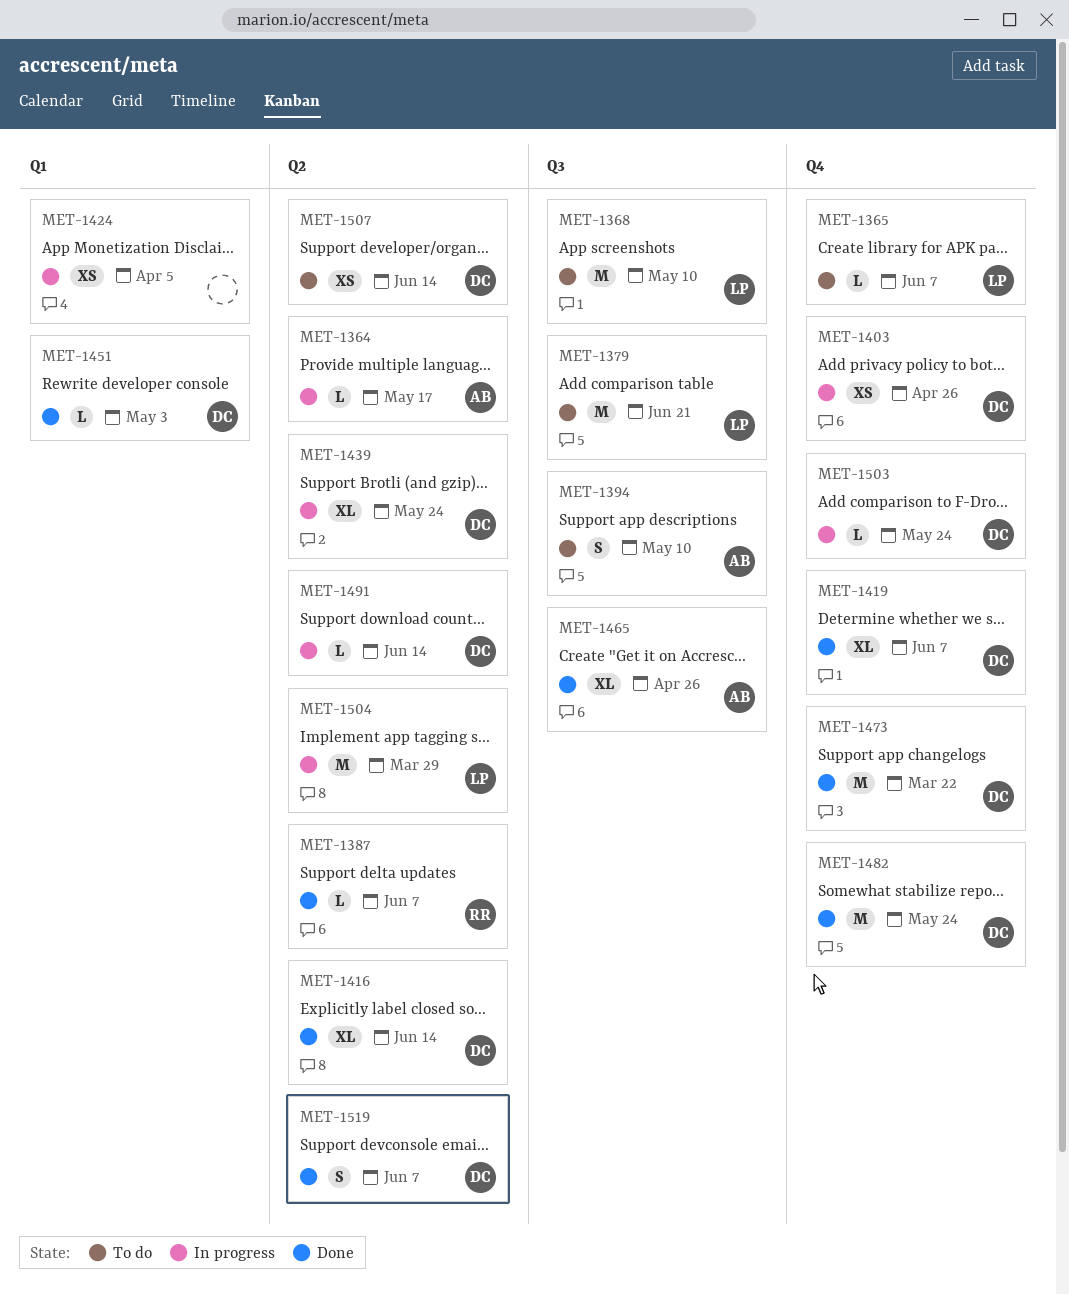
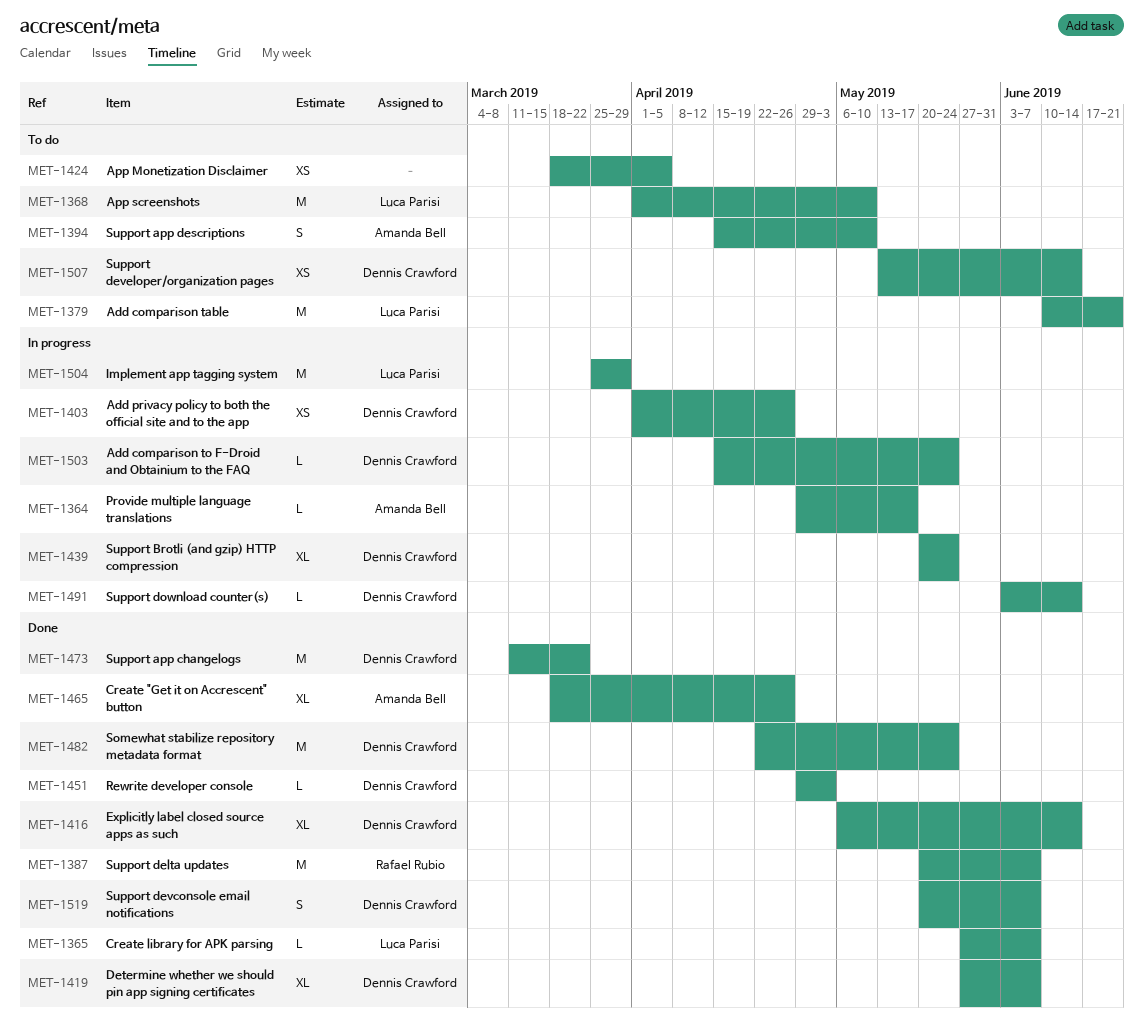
MET-1365, status: To do -> Done
MET-1387, estimate: L -> M
MET-1424, status: In progress -> To do

